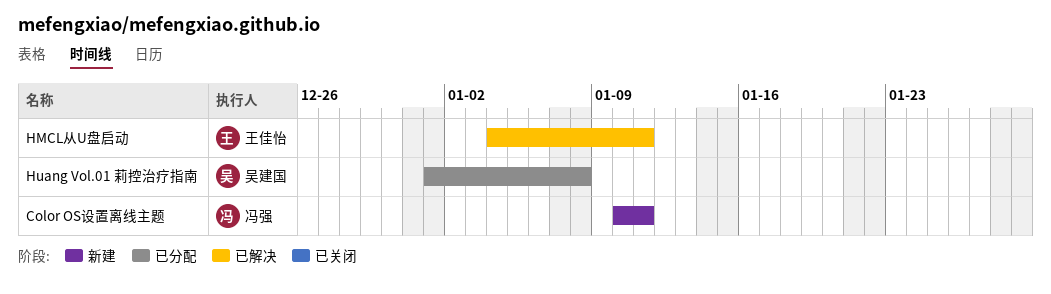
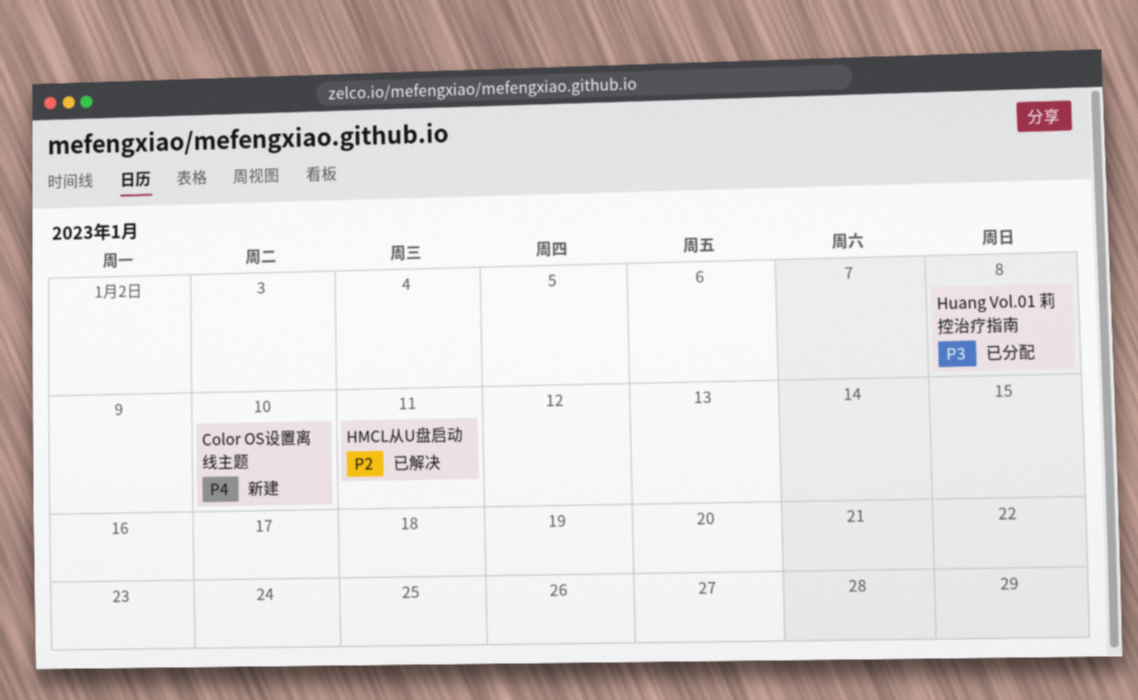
Color OS设置离线主题, due: Jan 11 -> Jan 10

